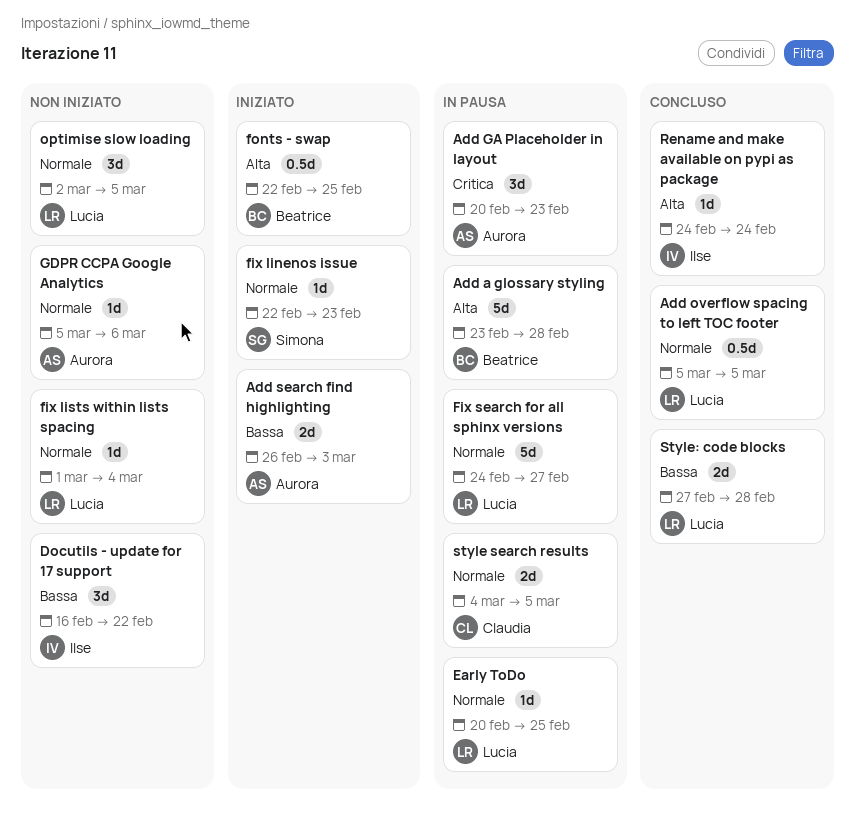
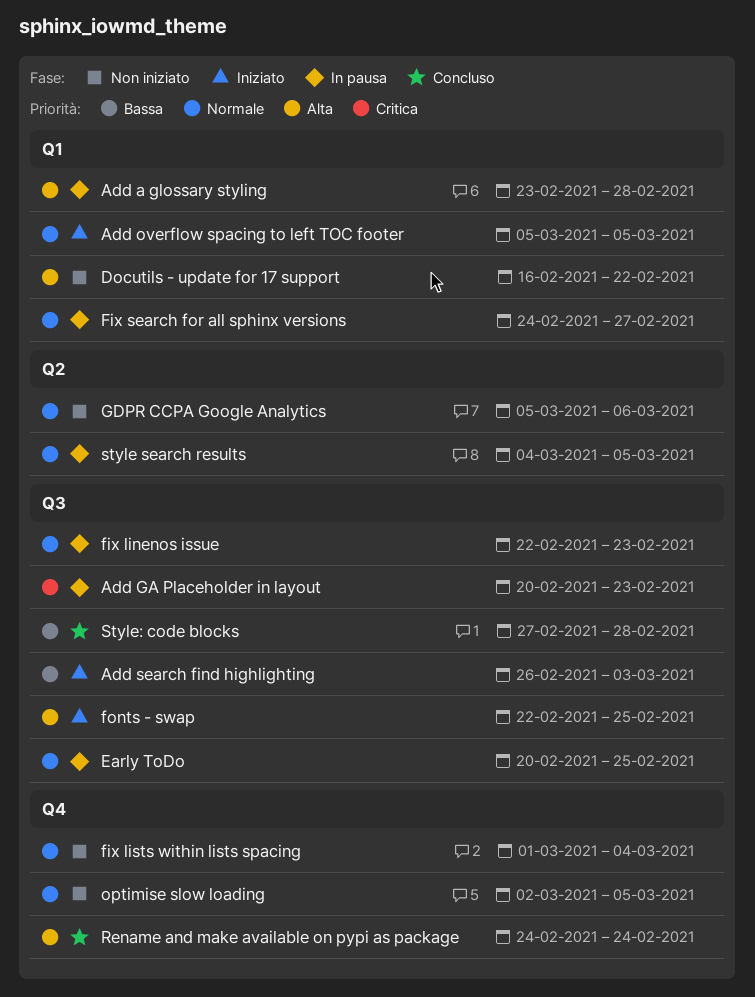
Add overflow spacing to left TOC footer, status: Concluso -> Iniziato
Docutils - update for 17 support, priority: Bassa -> Alta
fix linenos issue, status: Iniziato -> In pausa

